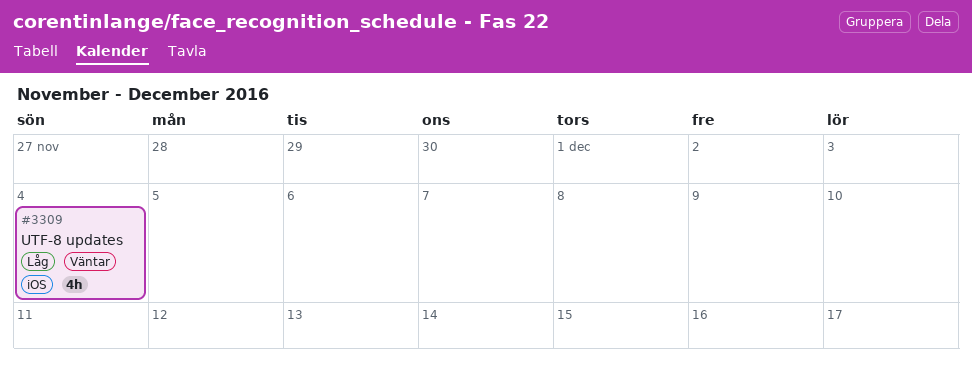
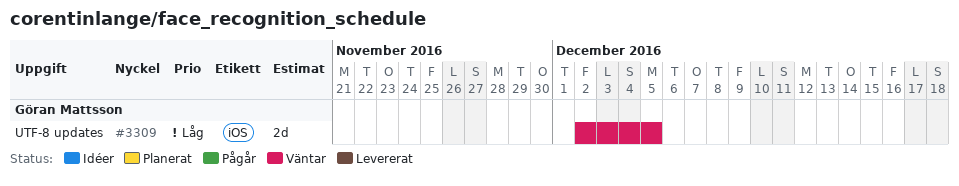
#3309, estimate: 4h -> 2d
#3309, due: Dec 4 -> Dec 5

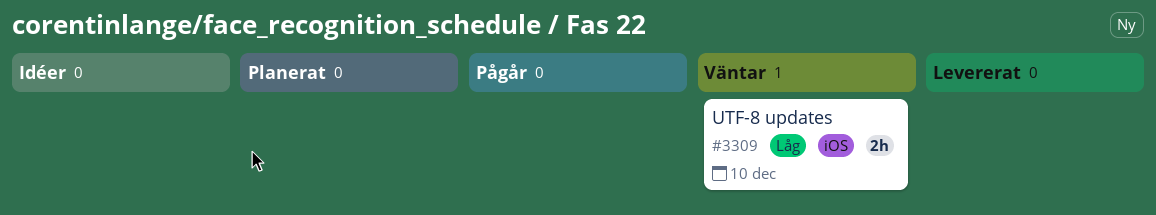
#3309, estimate: 2d -> 2h
#3309, due: Dec 5 -> Dec 10

